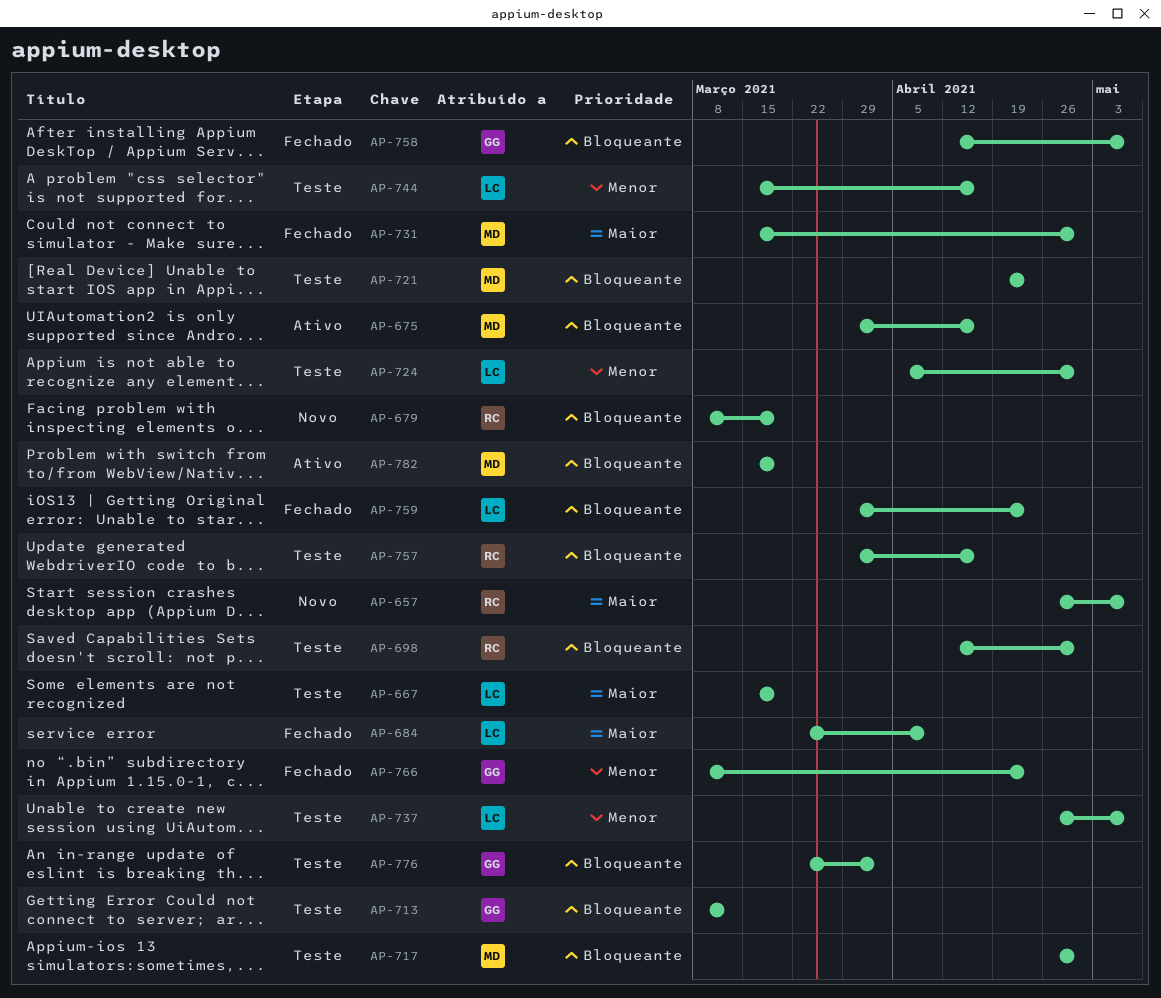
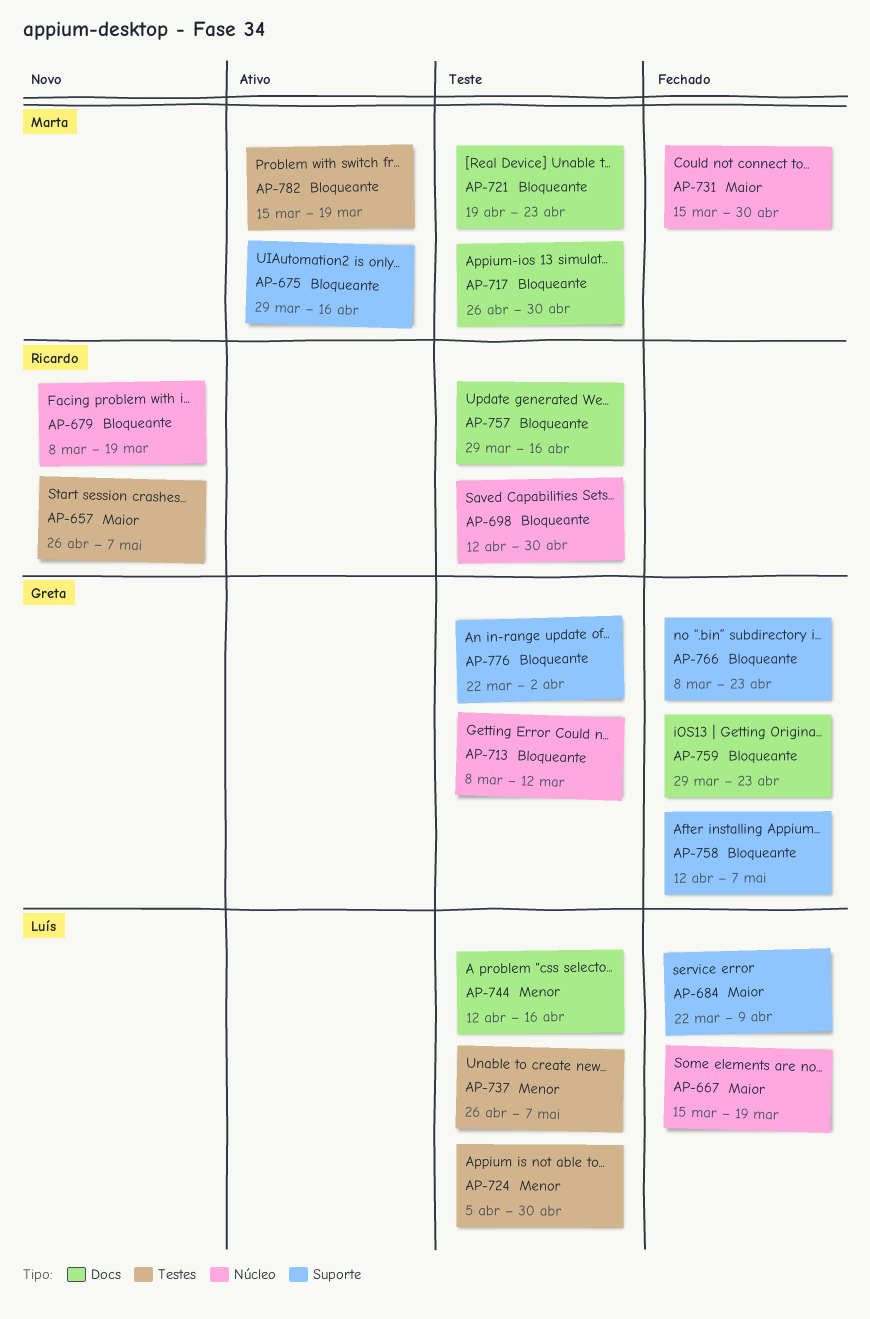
AP-667, status: Teste -> Fechado
AP-744, start: Mar 15 -> Apr 12
AP-759, owner: Luís -> Greta
AP-766, priority: Menor -> Bloqueante

